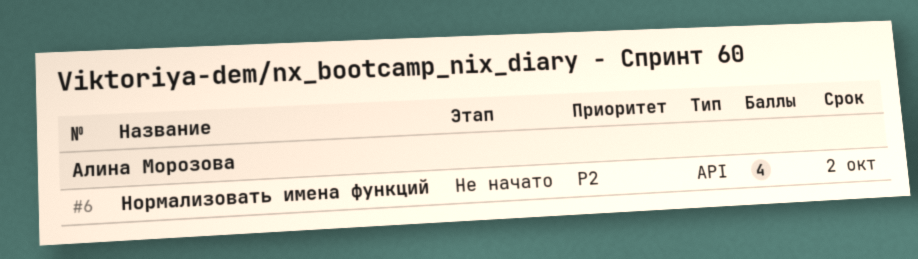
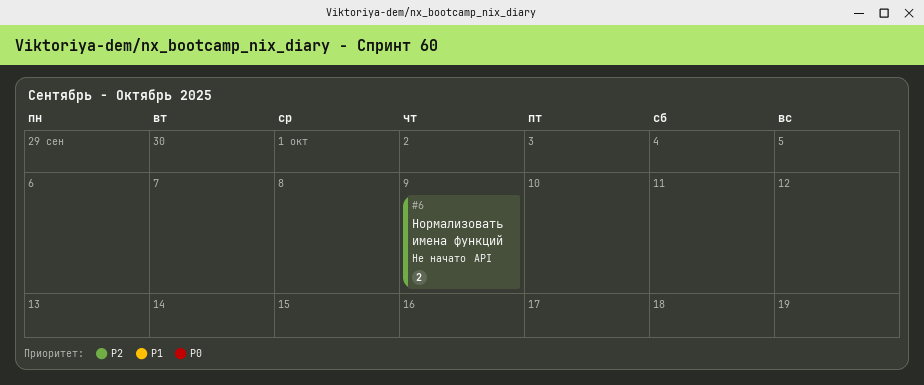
#6, estimate: 4 -> 2
#6, due: Oct 2 -> Oct 9

